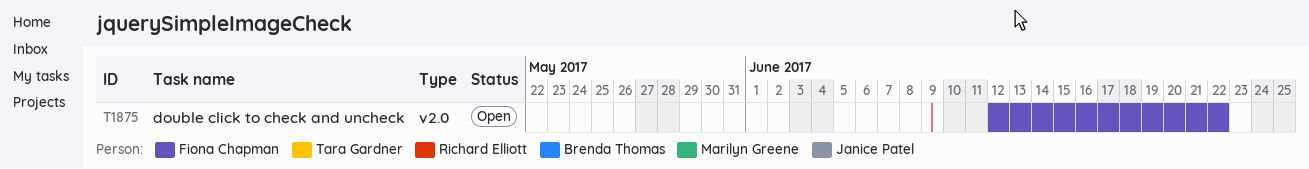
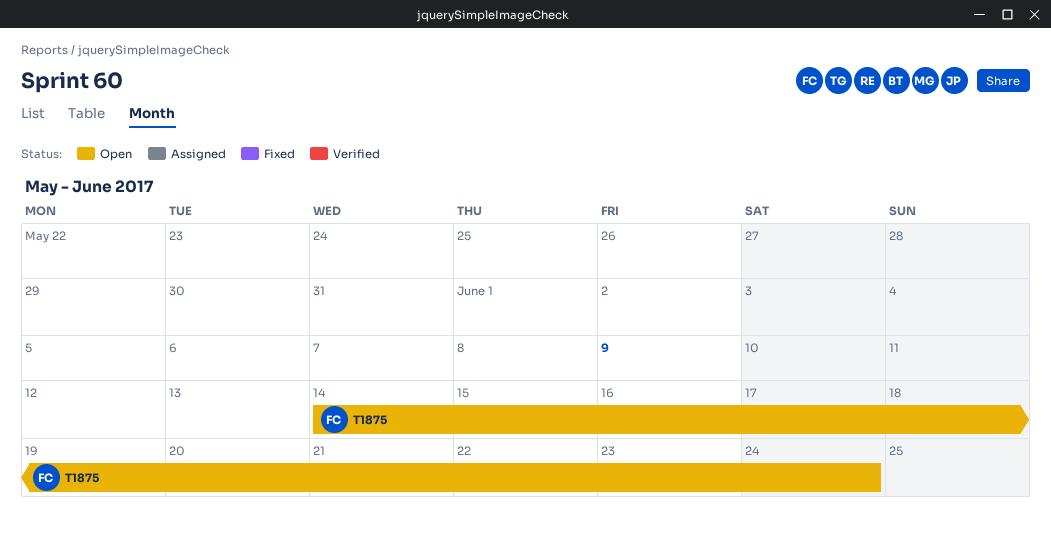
T1875, start: Jun 12 -> Jun 14
T1875, due: Jun 22 -> Jun 24

